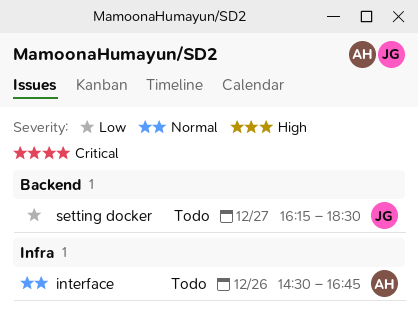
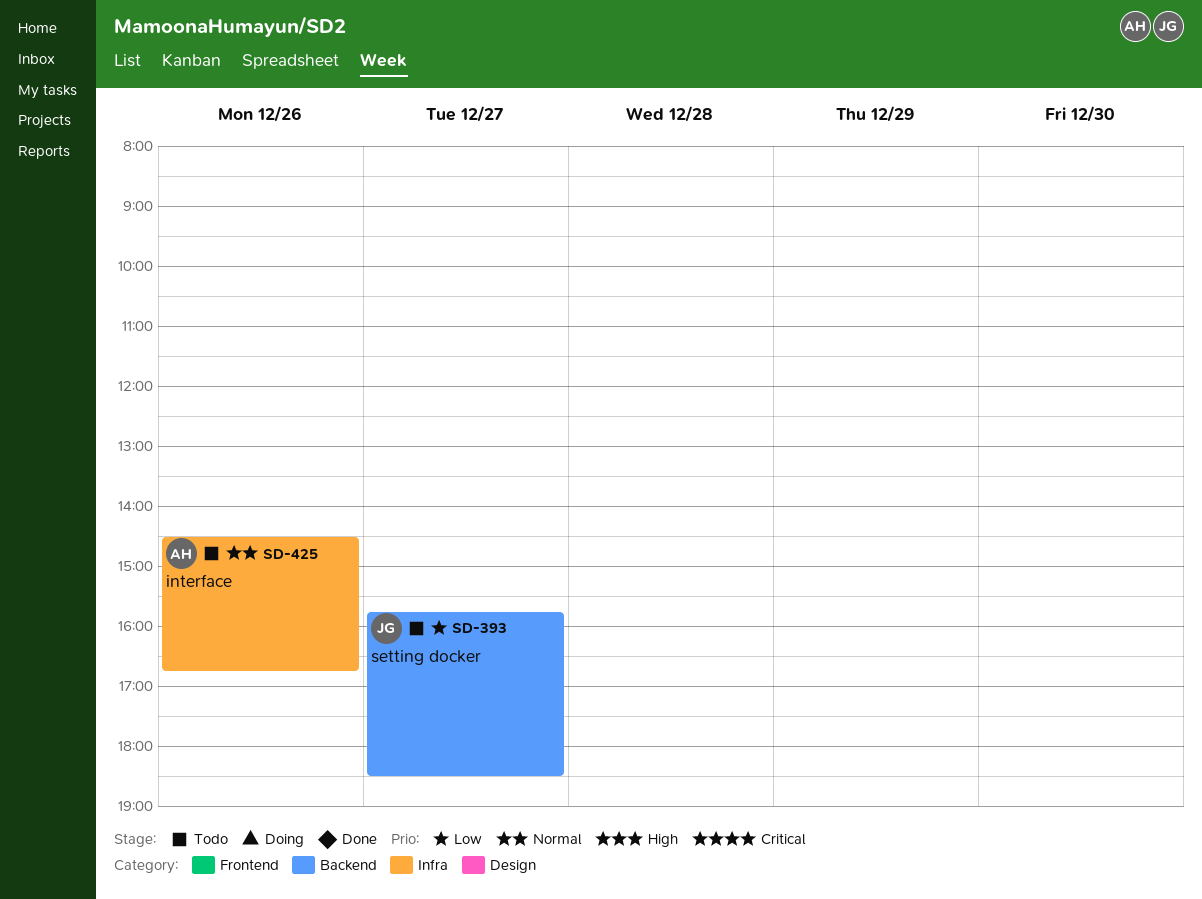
setting docker, begins: 16:15 -> 15:45

